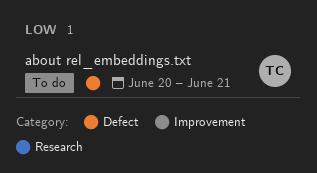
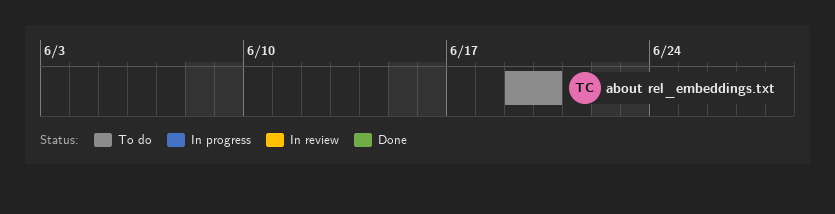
about rel_embeddings.txt, start: Jun 20 -> Jun 19
about rel_embeddings.txt, due: Jun 21 -> Jun 20

